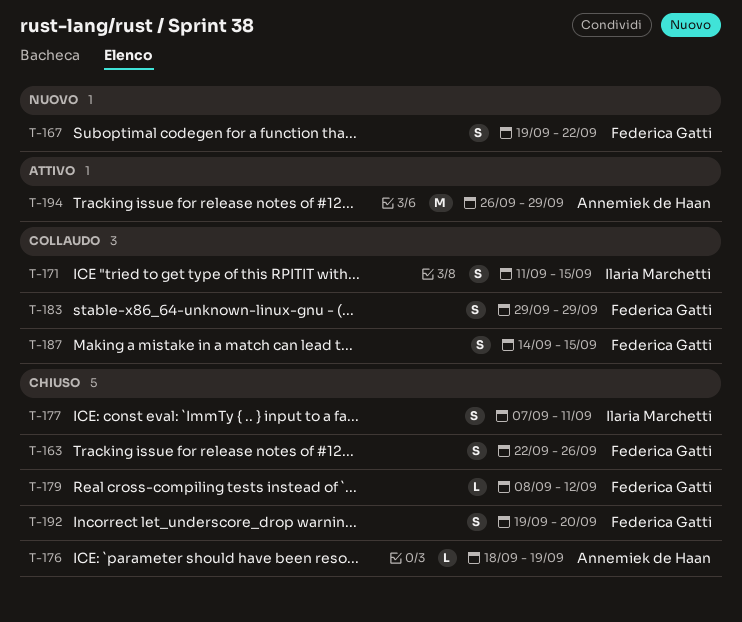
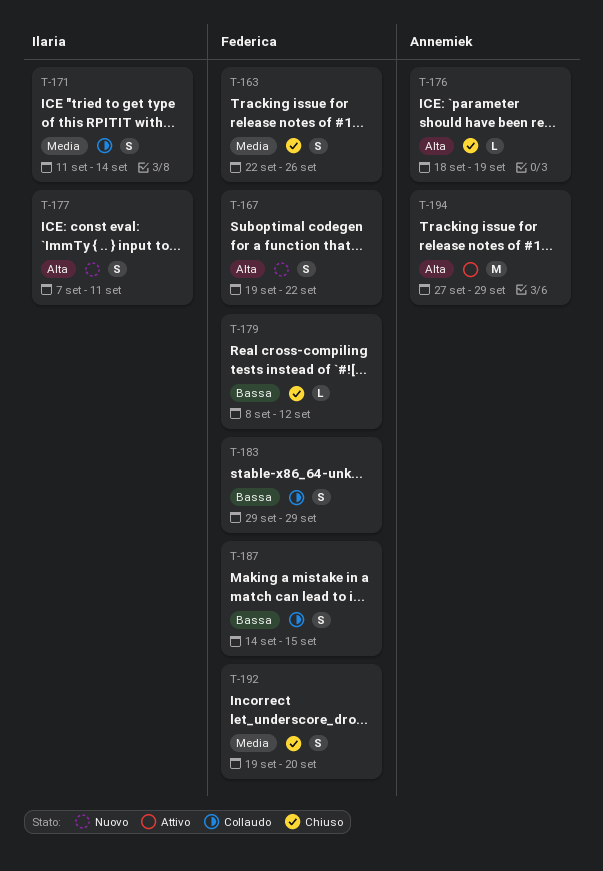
T-171, due: Sep 15 -> Sep 14
T-177, status: Chiuso -> Nuovo
T-194, start: Sep 26 -> Sep 27

